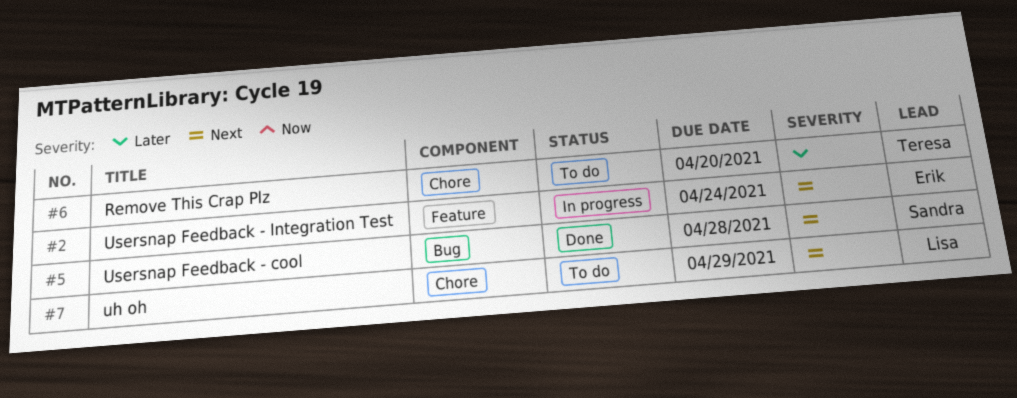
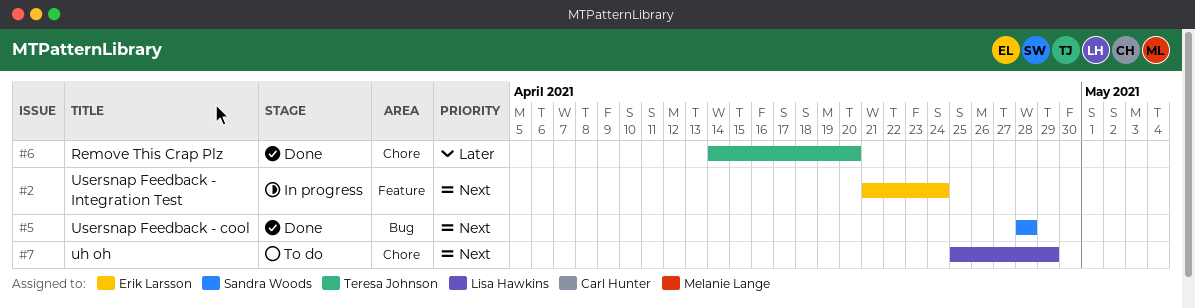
#6, status: To do -> Done

